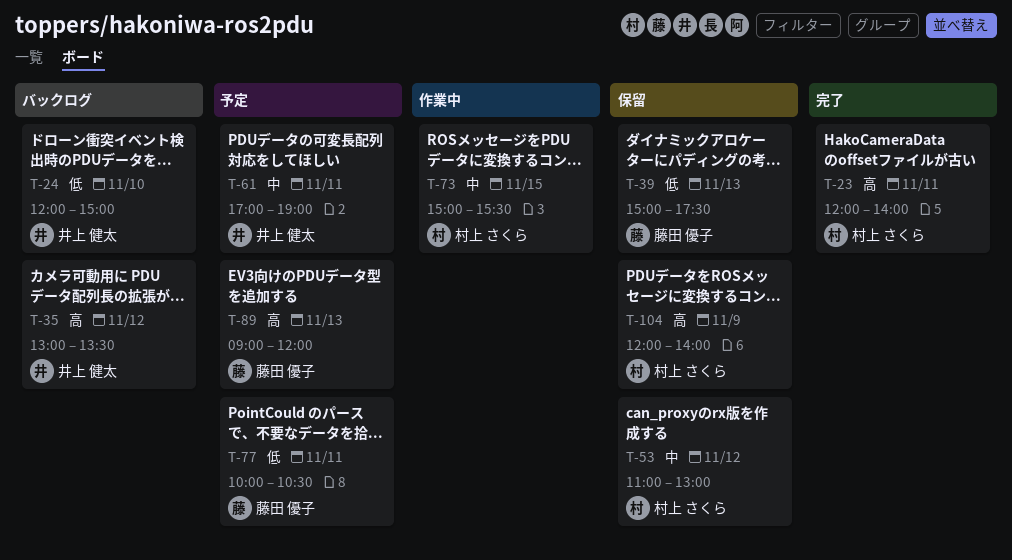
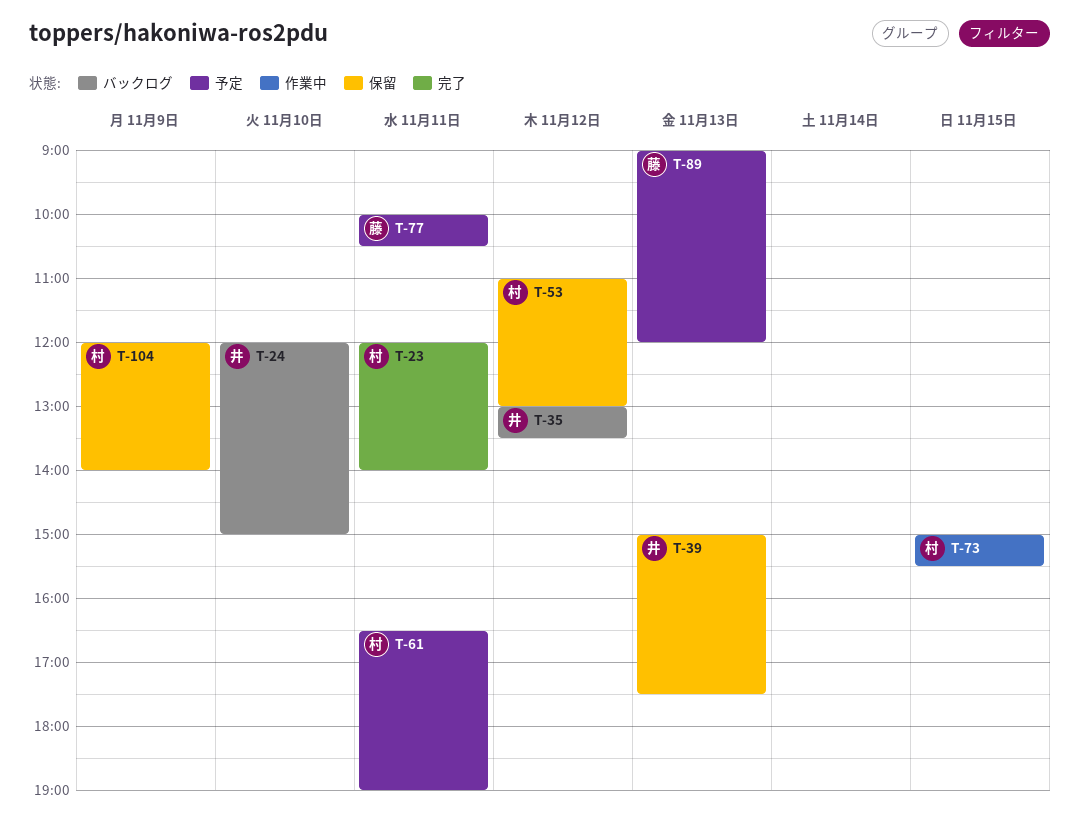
T-39, owner: 藤田 優子 -> 井上 健太
T-61, owner: 井上 健太 -> 村上 さくら
T-61, begins: 17:00 -> 16:30

